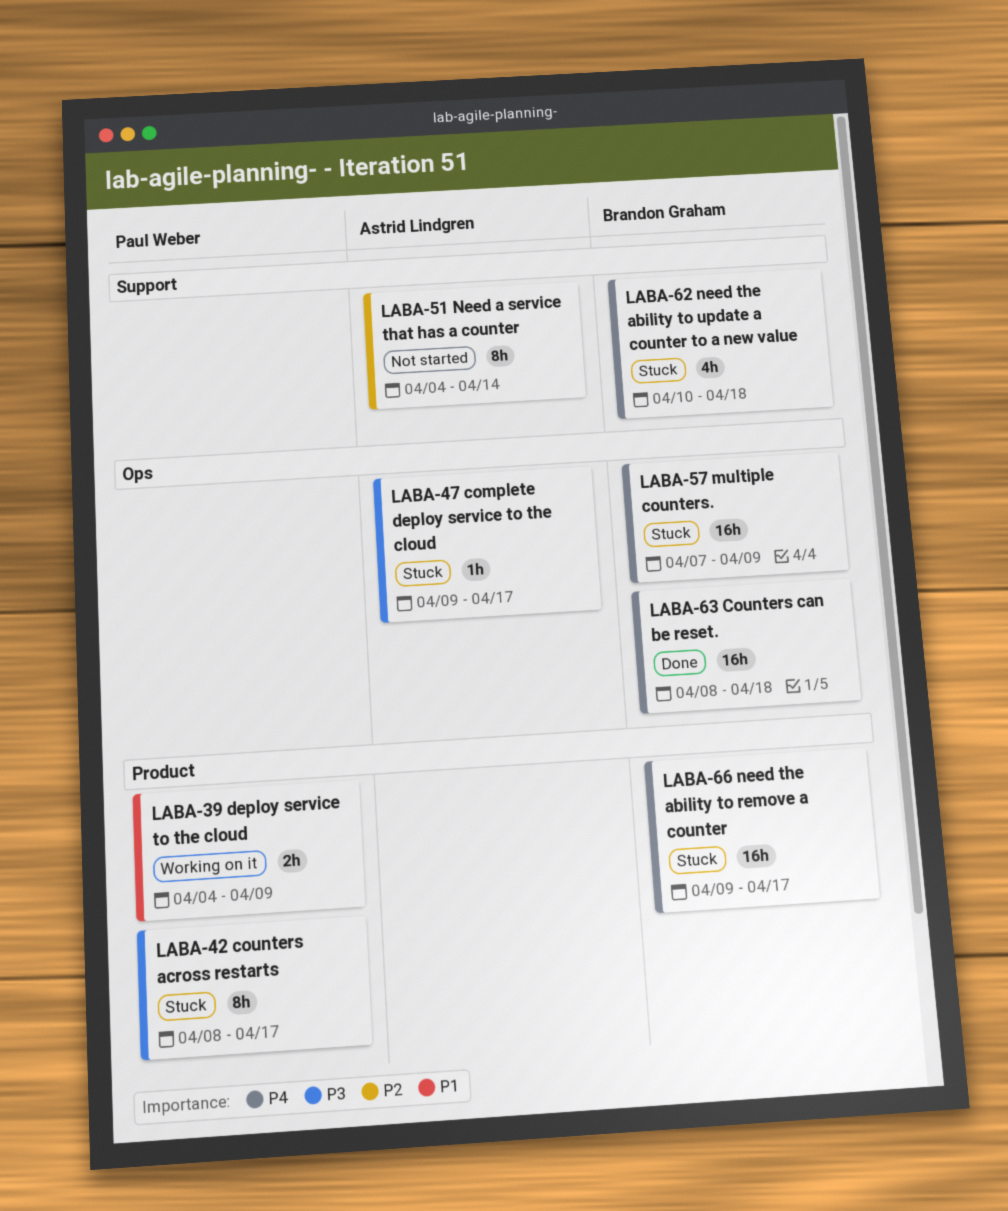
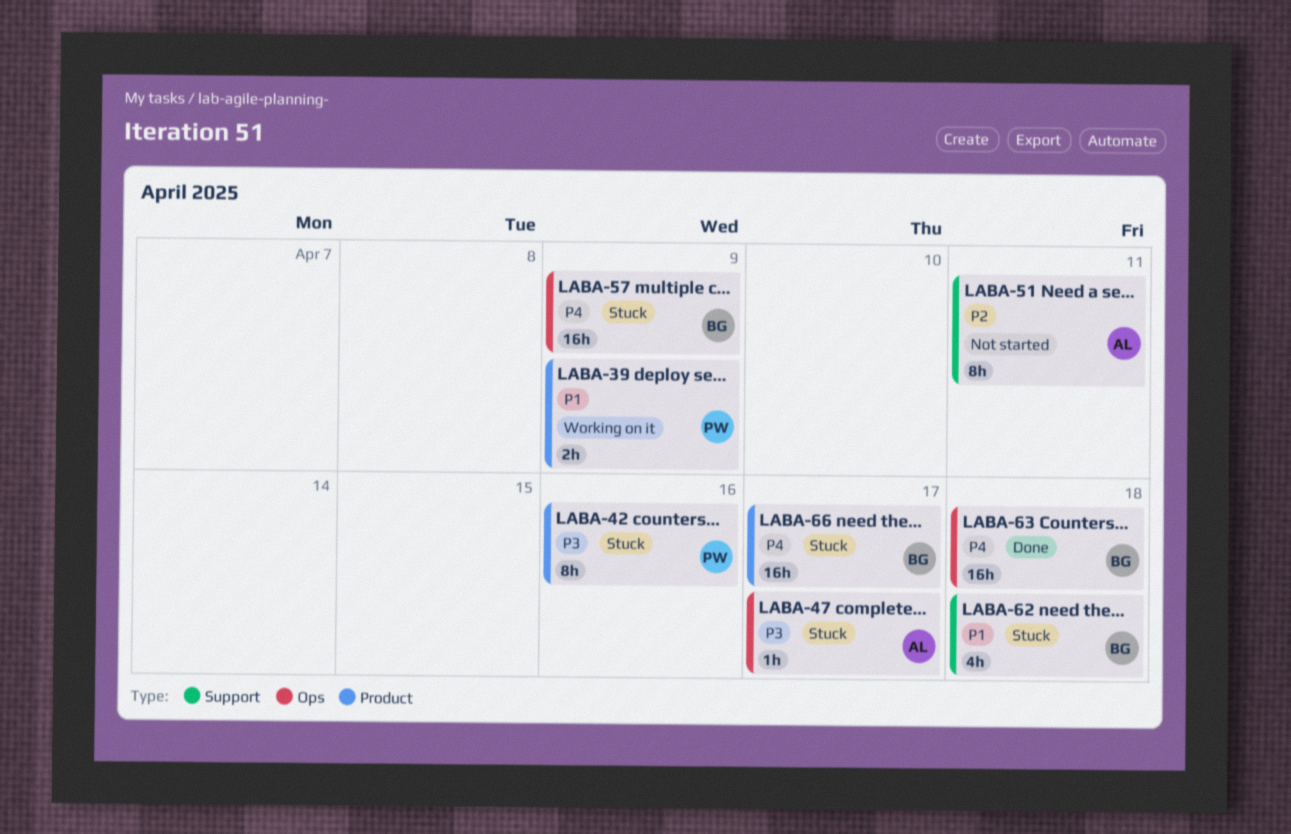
LABA-42, due: Apr 17 -> Apr 16
LABA-51, due: Apr 14 -> Apr 11
LABA-62, priority: P4 -> P1

